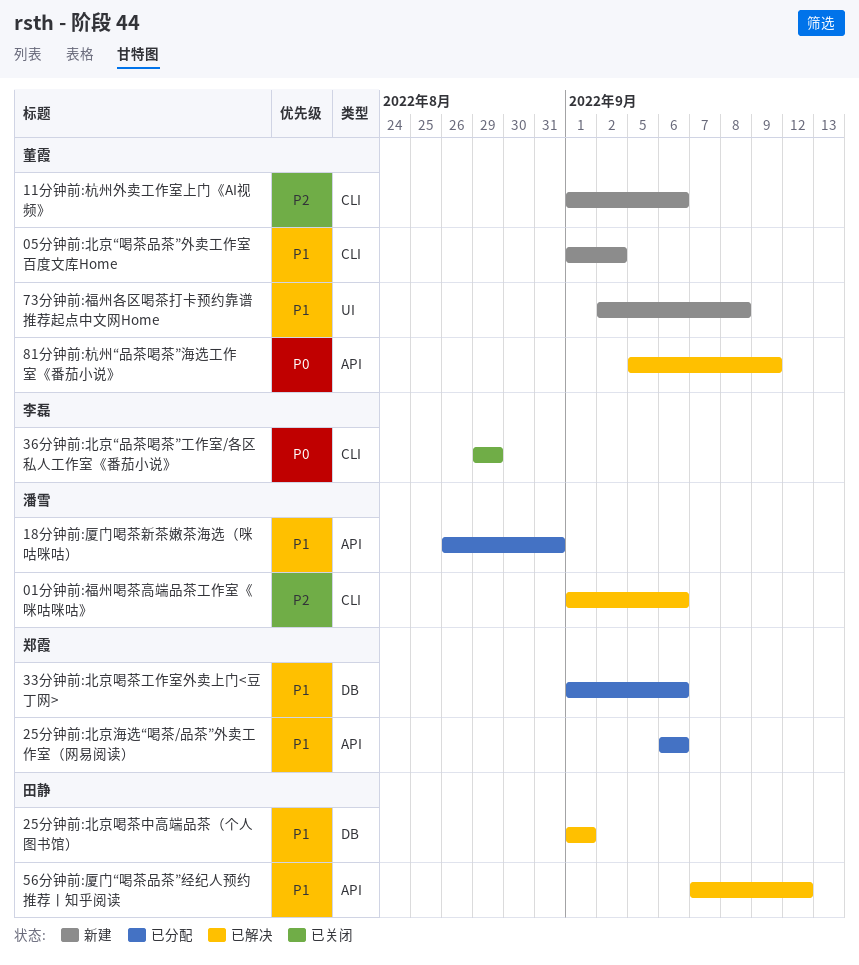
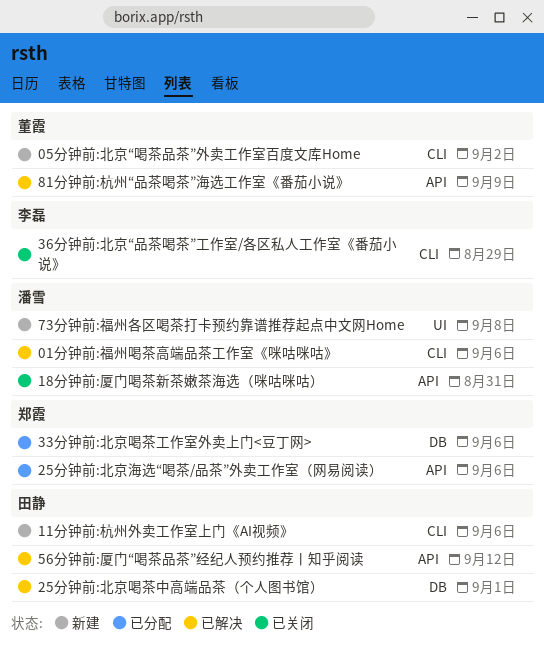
11分钟前:杭州外卖工作室上门《AI视频》, owner: 董霞 -> 田静
18分钟前:厦门喝茶新茶嫩茶海选（咪咕咪咕）, status: 已分配 -> 已关闭
73分钟前:福州各区喝茶打卡预约靠谱推荐起点中文网Home, owner: 董霞 -> 潘雪

